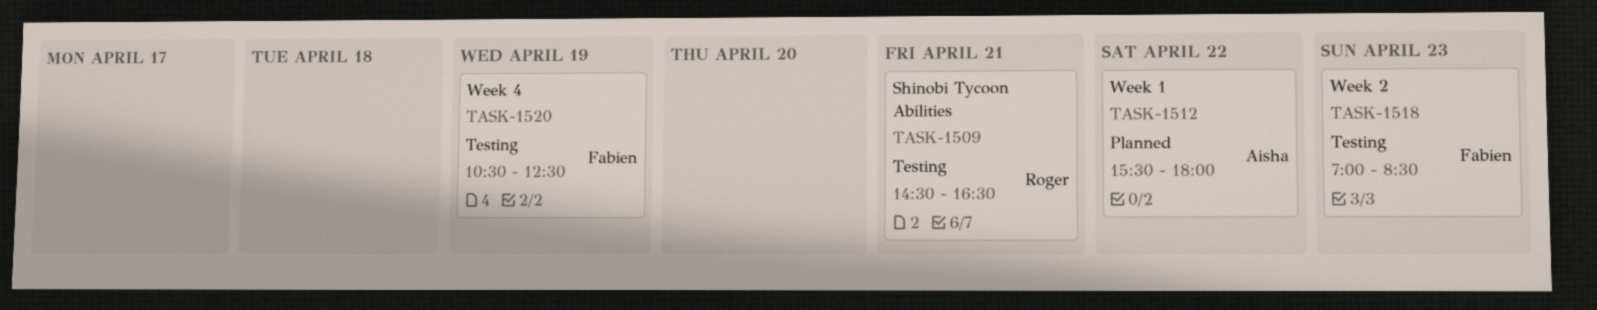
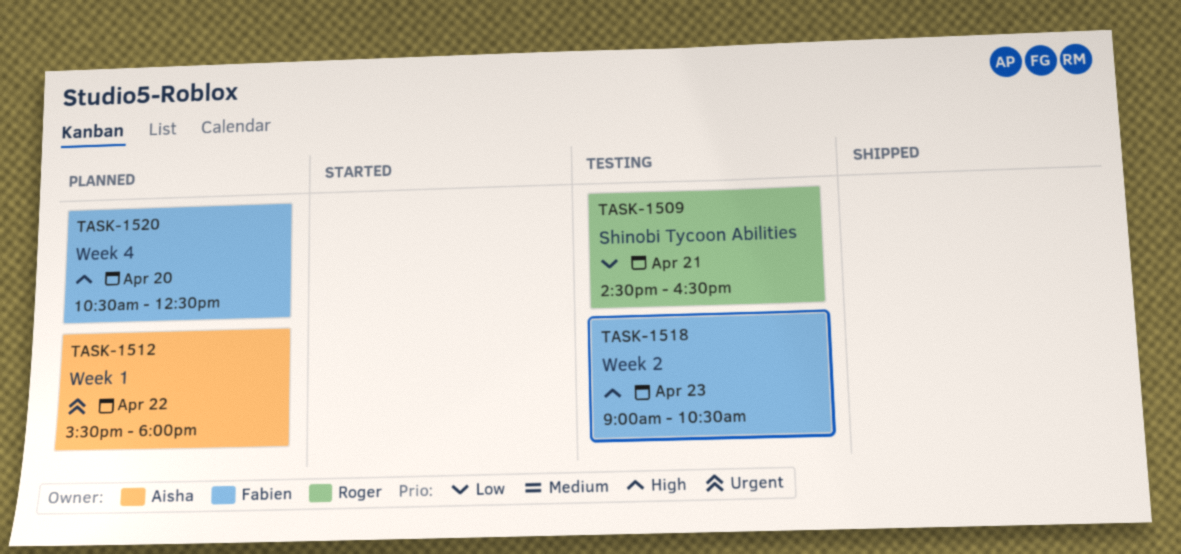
TASK-1518, begins: 07:00 -> 09:00
TASK-1518, ends: 08:30 -> 10:30
TASK-1520, status: Testing -> Planned
TASK-1520, day: Apr 19 -> Apr 20

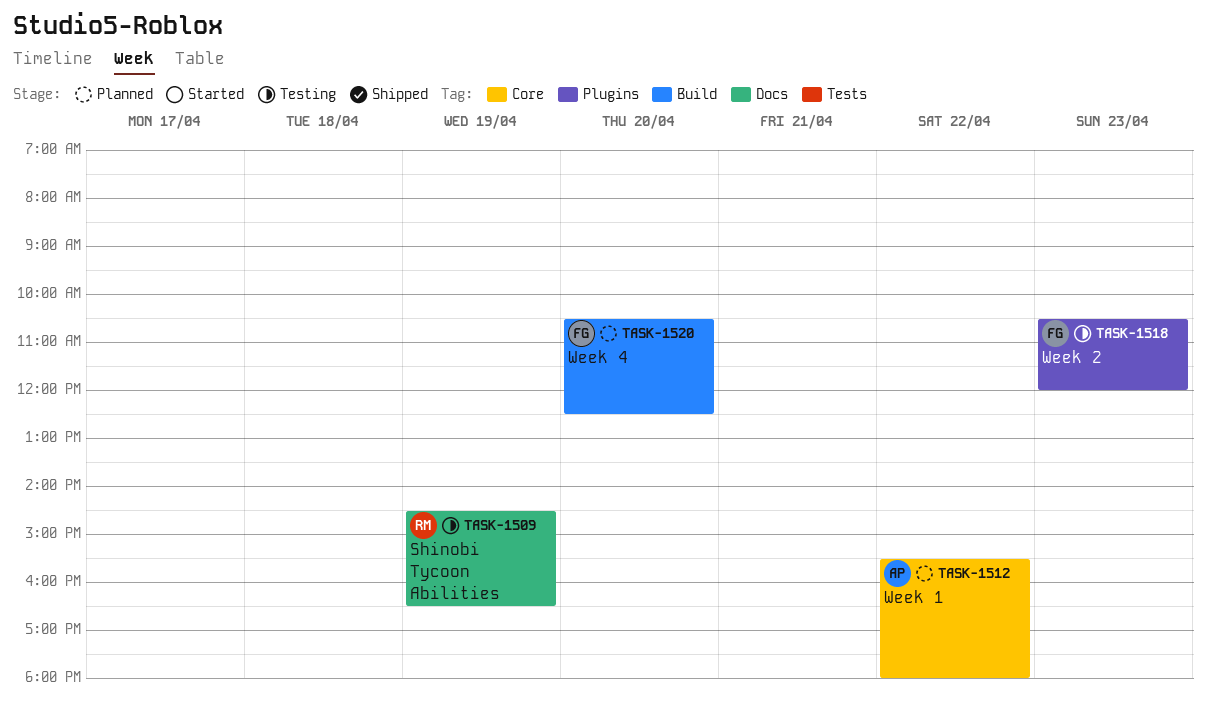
TASK-1509, day: Apr 21 -> Apr 19
TASK-1518, begins: 09:00 -> 10:30
TASK-1518, ends: 10:30 -> 12:00

